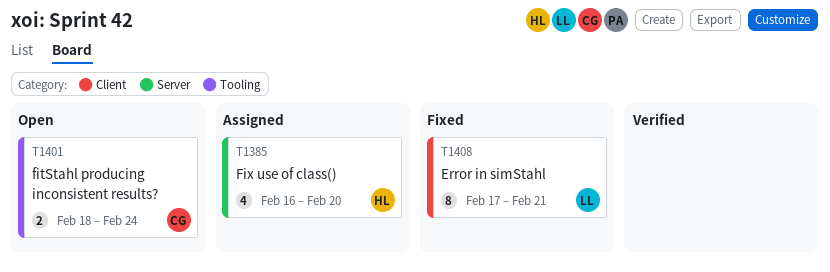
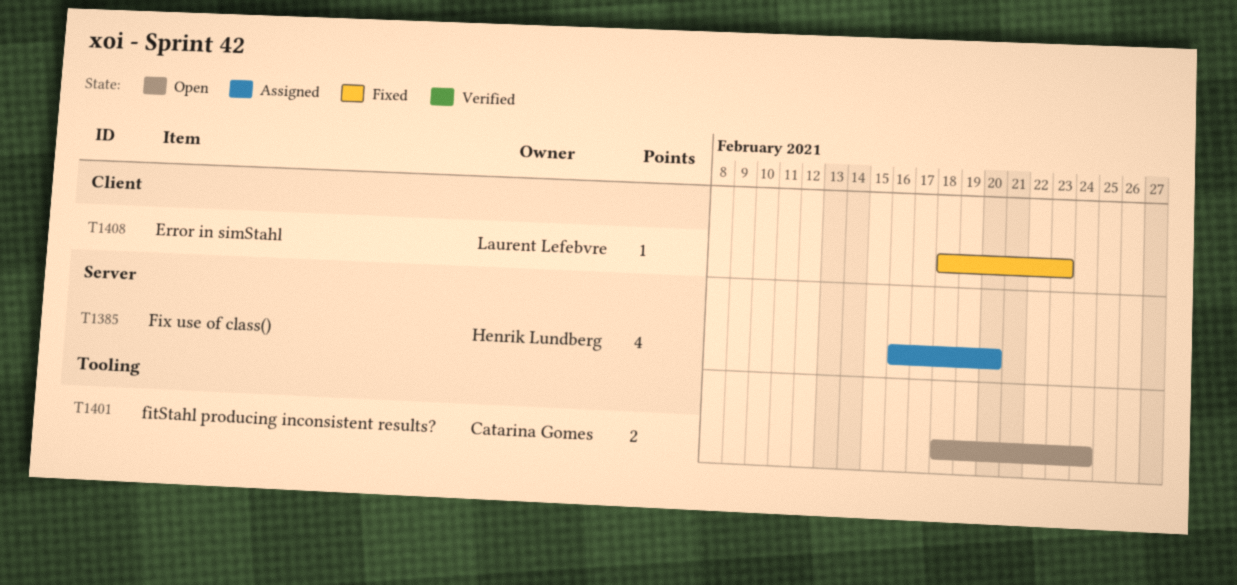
T1408, estimate: 8 -> 1
T1408, start: Feb 17 -> Feb 18
T1408, due: Feb 21 -> Feb 23

